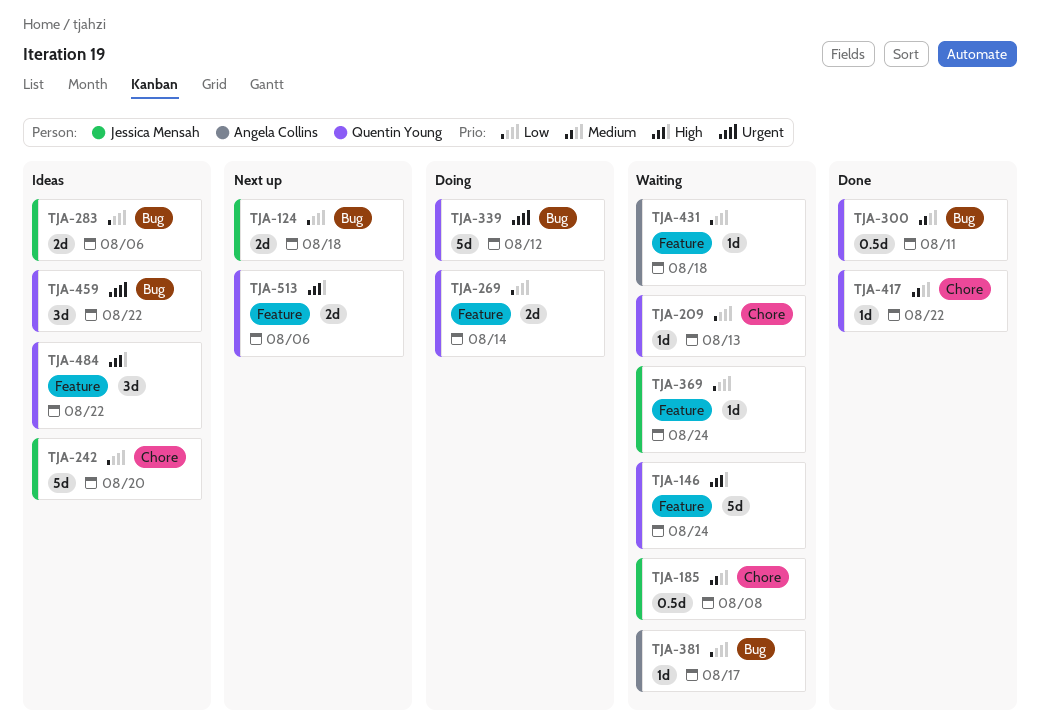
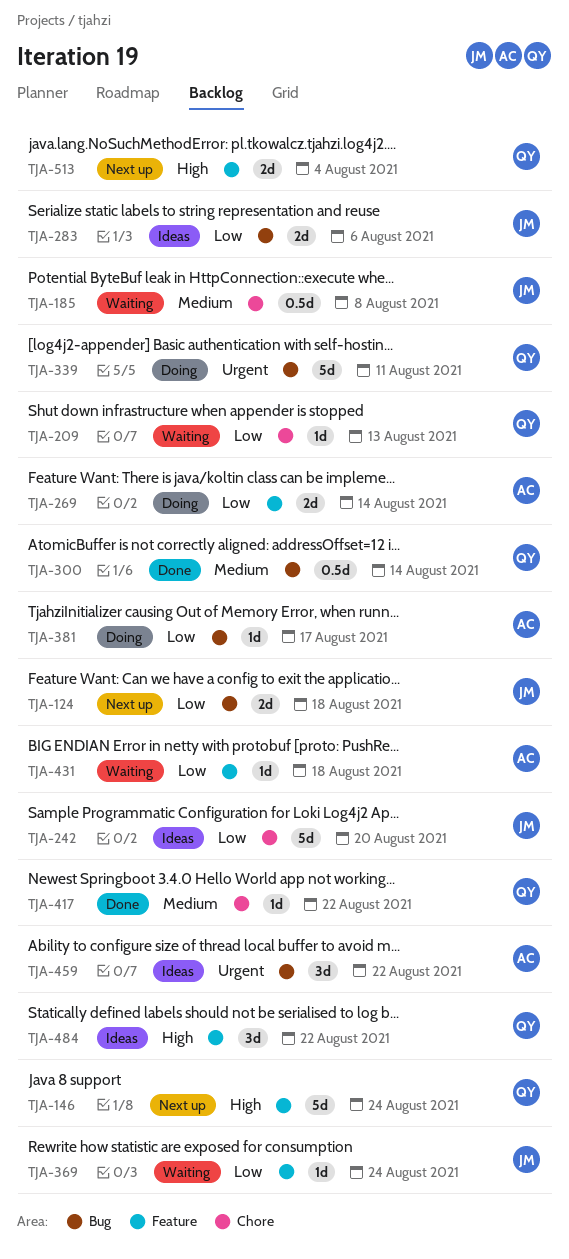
TJA-146, status: Waiting -> Next up
TJA-269, owner: Quentin Young -> Angela Collins
TJA-300, due: Aug 11 -> Aug 14
TJA-339, due: Aug 12 -> Aug 11
TJA-381, status: Waiting -> Doing
TJA-459, owner: Quentin Young -> Angela Collins
TJA-513, due: Aug 6 -> Aug 4

